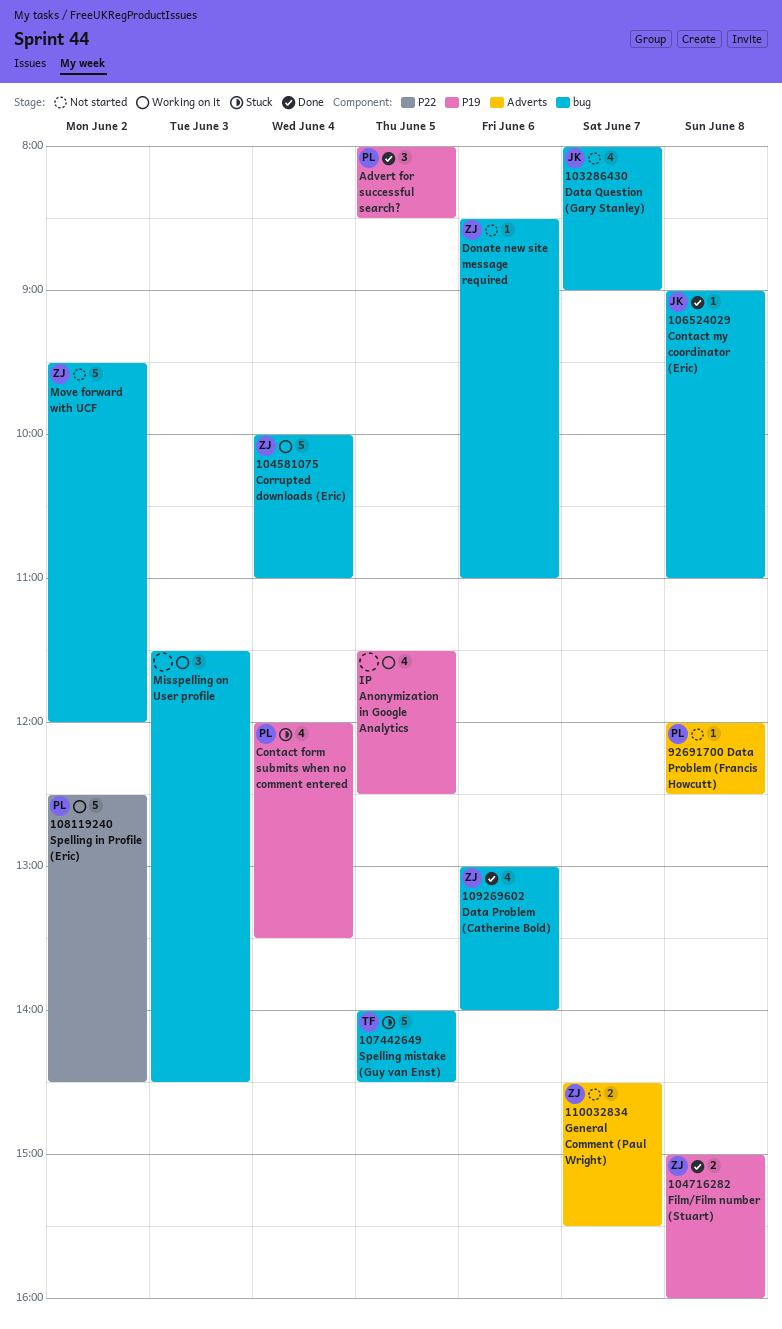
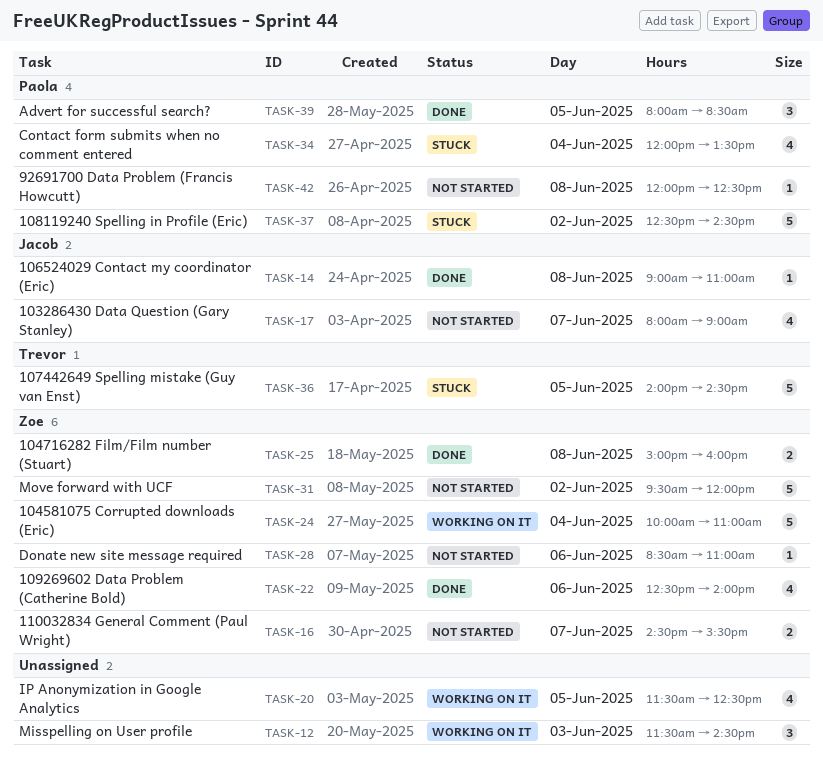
108119240 Spelling in Profile (Eric), status: Working on it -> Stuck
109269602 Data Problem (Catherine Bold), begins: 13:00 -> 12:30

